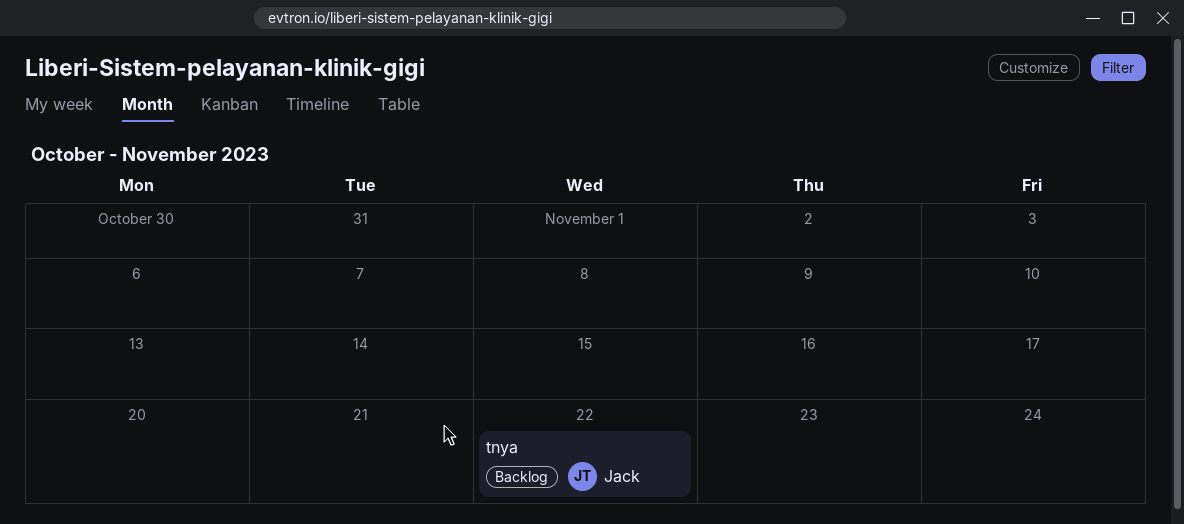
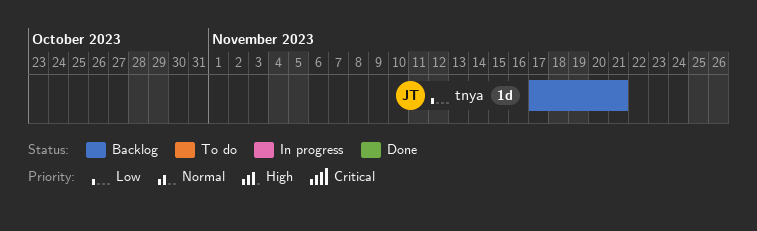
tnya, due: Nov 22 -> Nov 21

